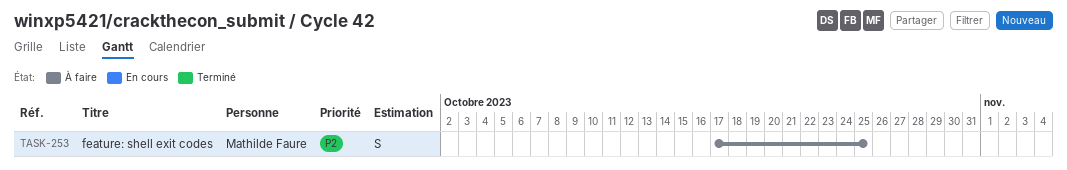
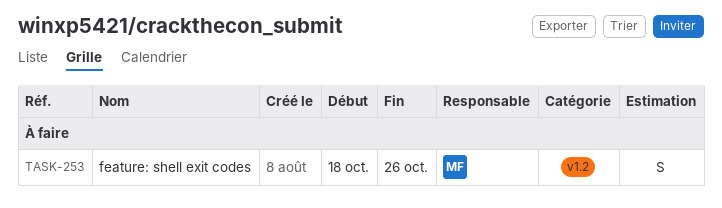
TASK-253, start: Oct 17 -> Oct 18
TASK-253, due: Oct 25 -> Oct 26

